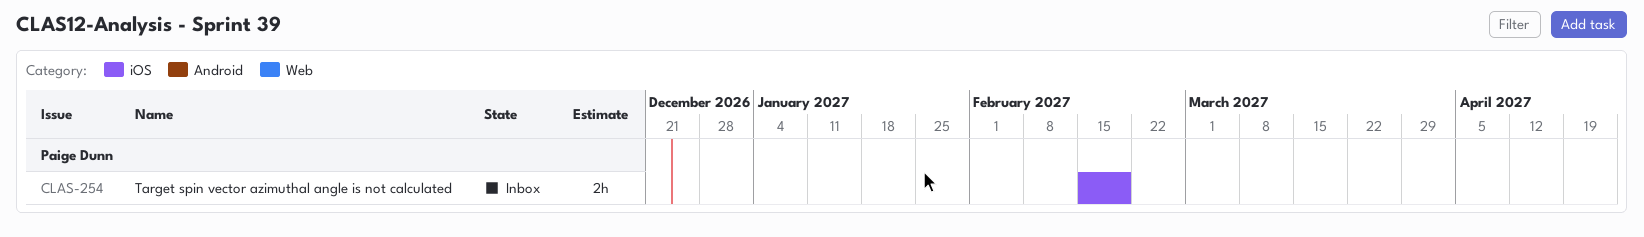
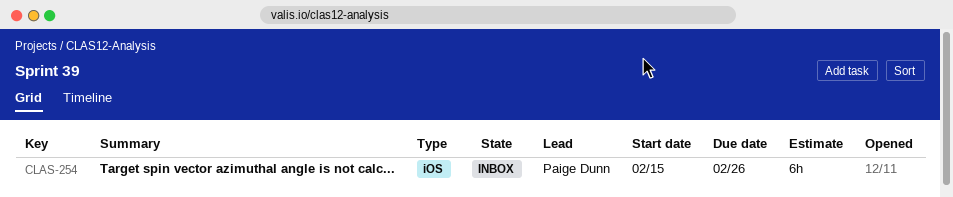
CLAS-254, estimate: 2h -> 6h
CLAS-254, due: Feb 19 -> Feb 26

